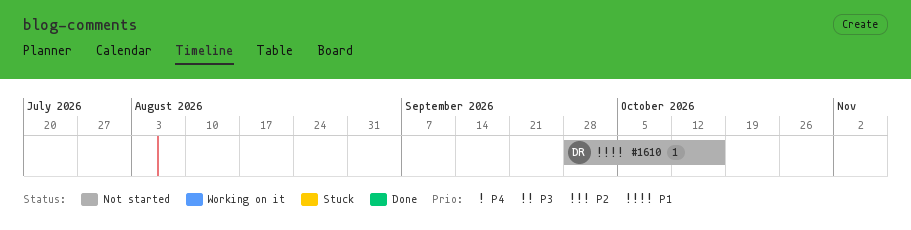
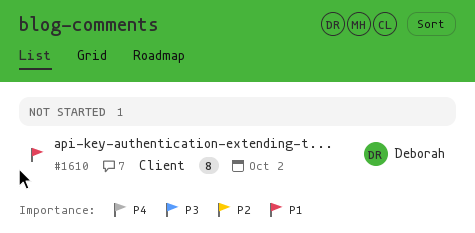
#1610, estimate: 1 -> 8
#1610, due: Oct 16 -> Oct 2

